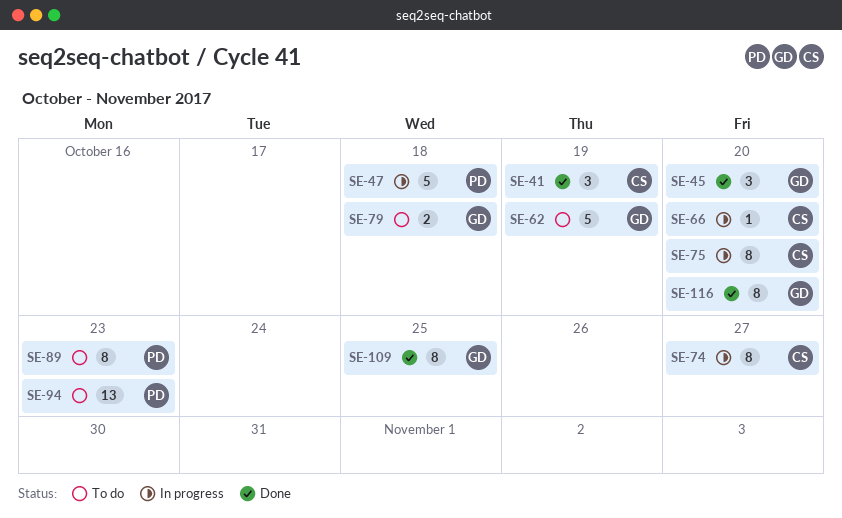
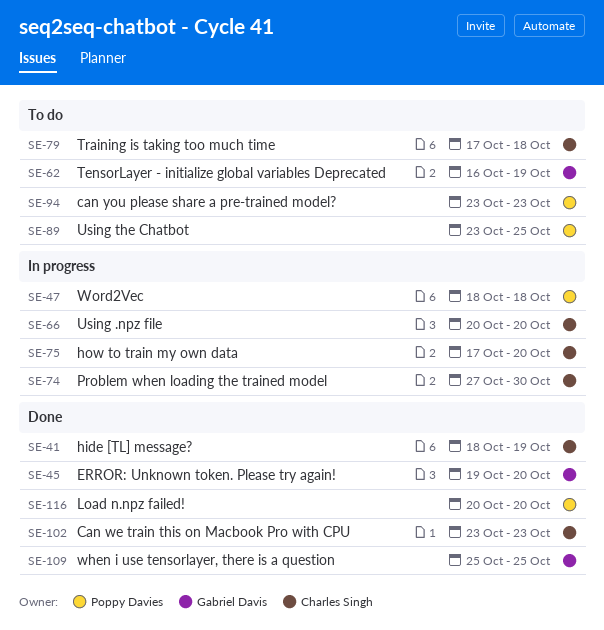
SE-74, due: Oct 27 -> Oct 30
SE-79, owner: Gabriel Davis -> Charles Singh
SE-89, due: Oct 23 -> Oct 25
SE-102: none -> present
SE-116, owner: Gabriel Davis -> Poppy Davies

